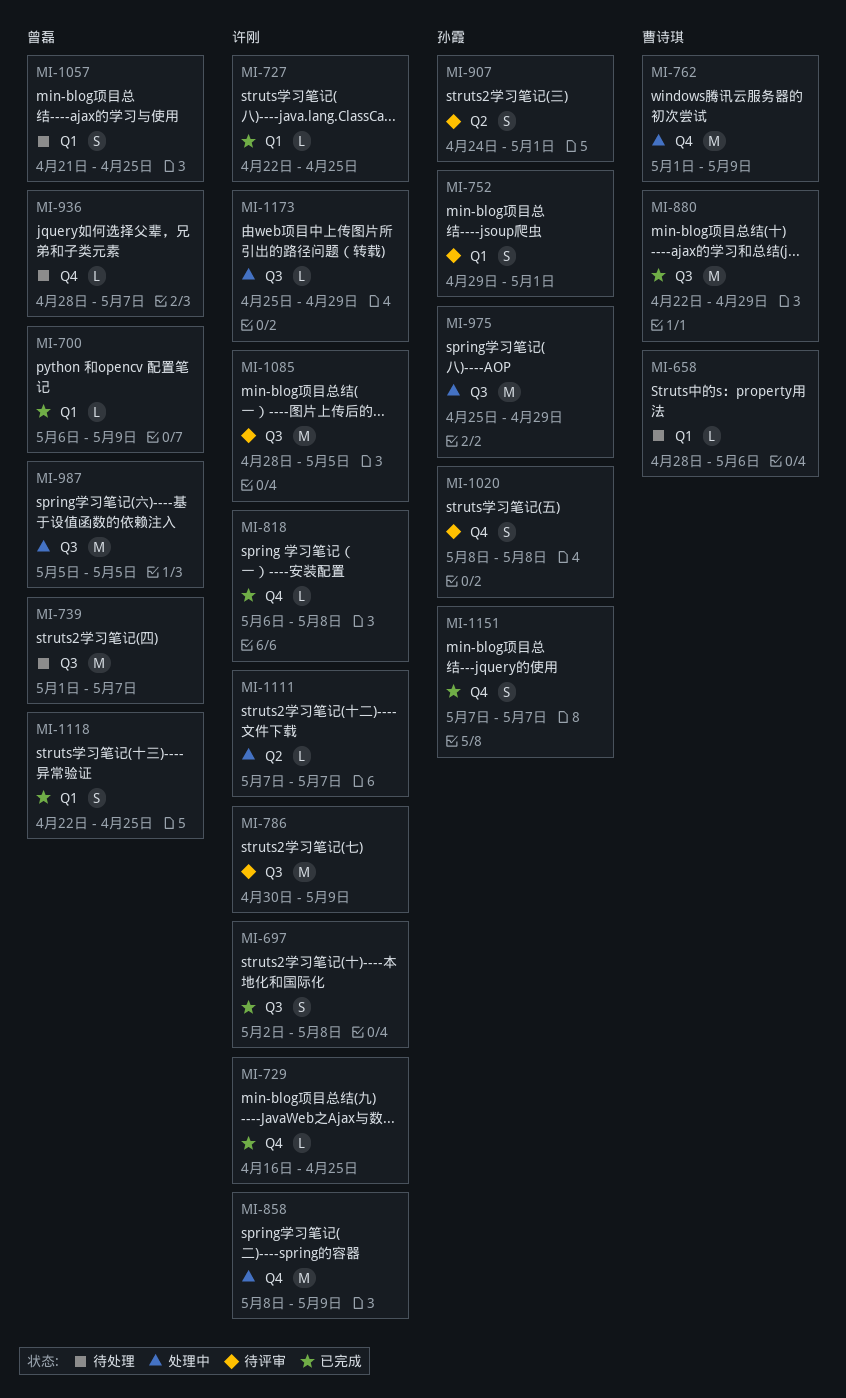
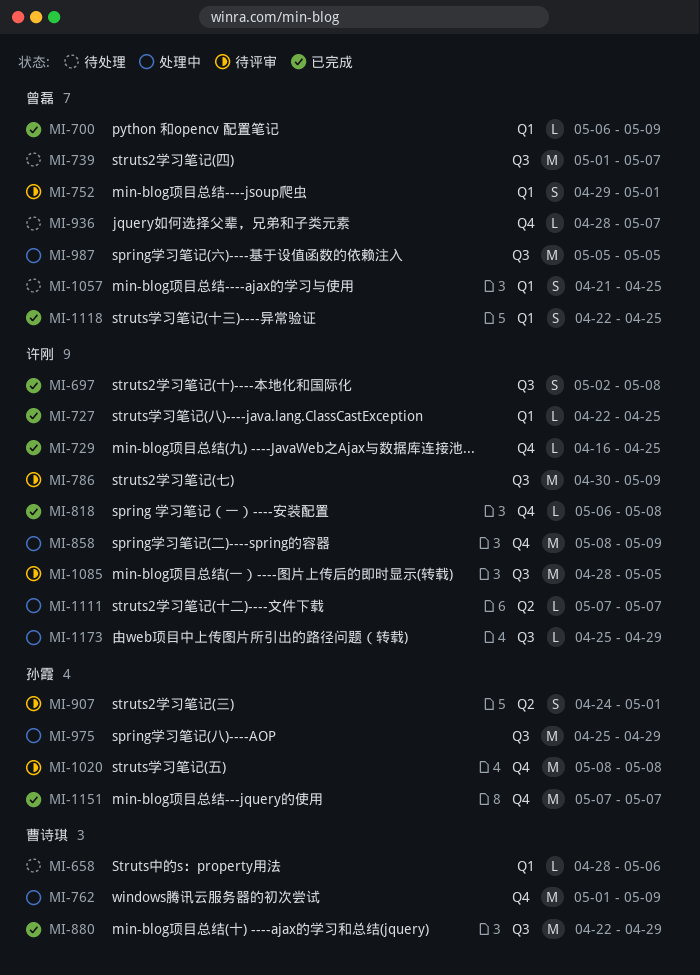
MI-752, owner: 孙霞 -> 曾磊
MI-1020, estimate: S -> M
MI-1151, estimate: S -> M

